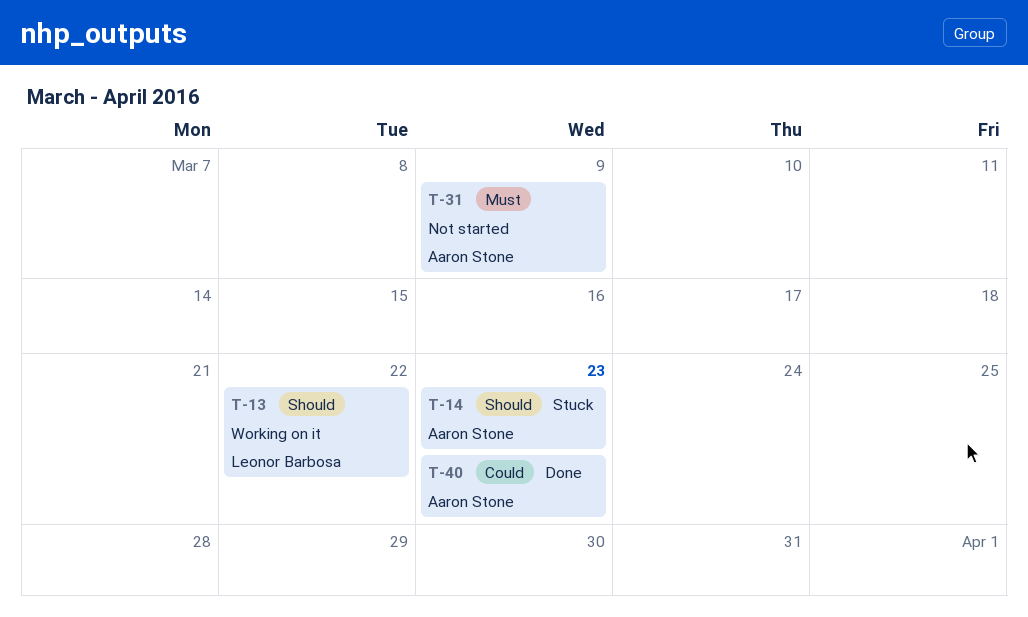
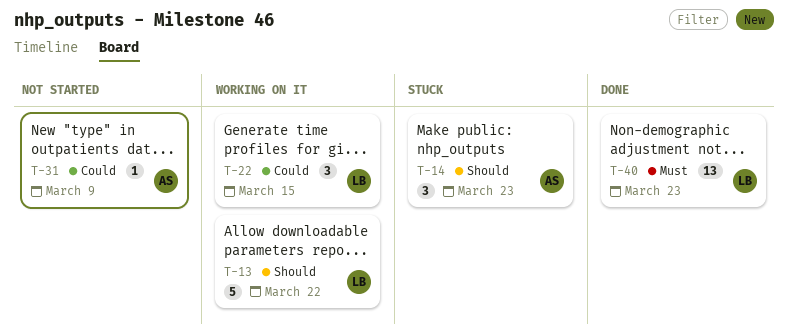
T-22: none -> present
T-31, priority: Must -> Could
T-40, owner: Aaron Stone -> Leonor Barbosa
T-40, priority: Could -> Must

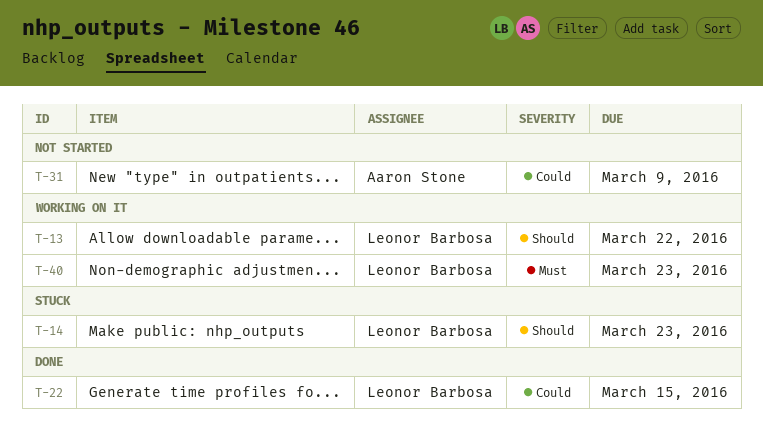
T-14, owner: Aaron Stone -> Leonor Barbosa
T-22, status: Working on it -> Done
T-40, status: Done -> Working on it

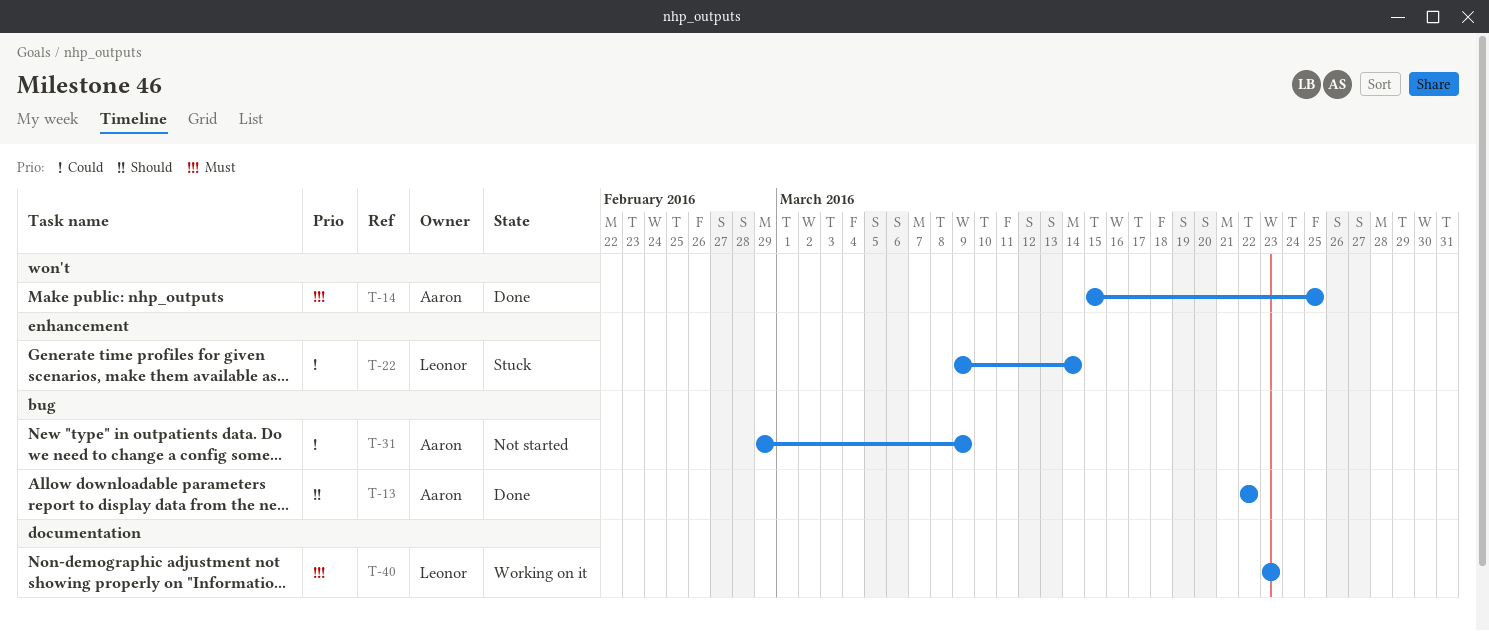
T-13, status: Working on it -> Done
T-13, owner: Leonor Barbosa -> Aaron Stone
T-14, status: Stuck -> Done
T-14, owner: Leonor Barbosa -> Aaron Stone
T-14, priority: Should -> Must
T-14, due: Mar 23 -> Mar 25
T-22, status: Done -> Stuck
T-22, due: Mar 15 -> Mar 14

